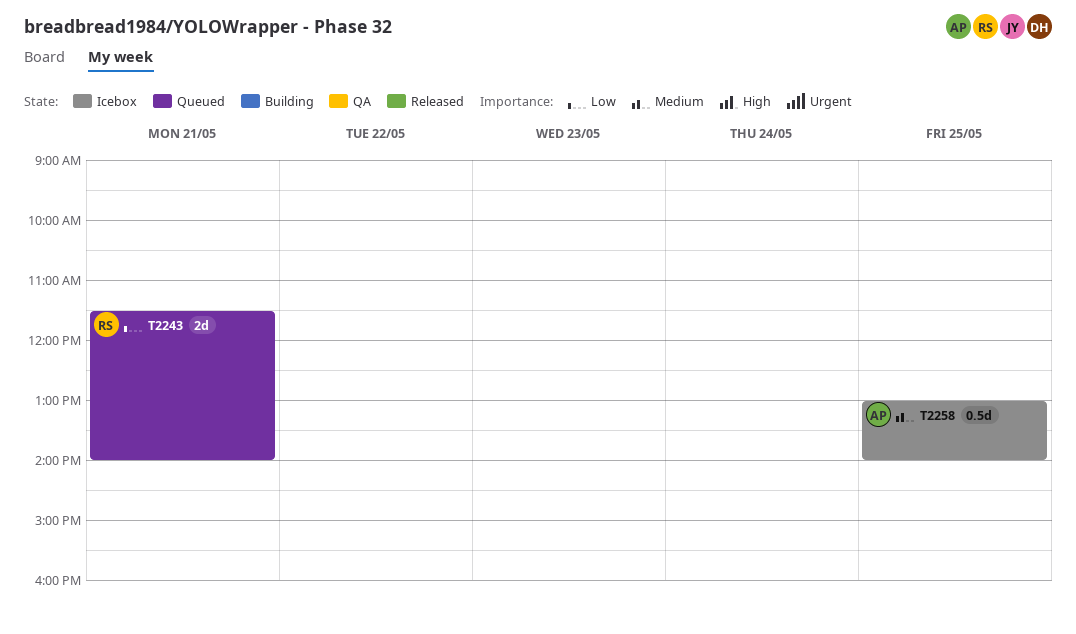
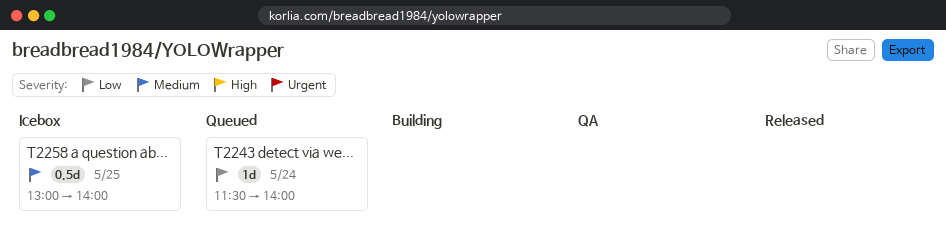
T2243, estimate: 2d -> 1d
T2243, day: May 21 -> May 24

